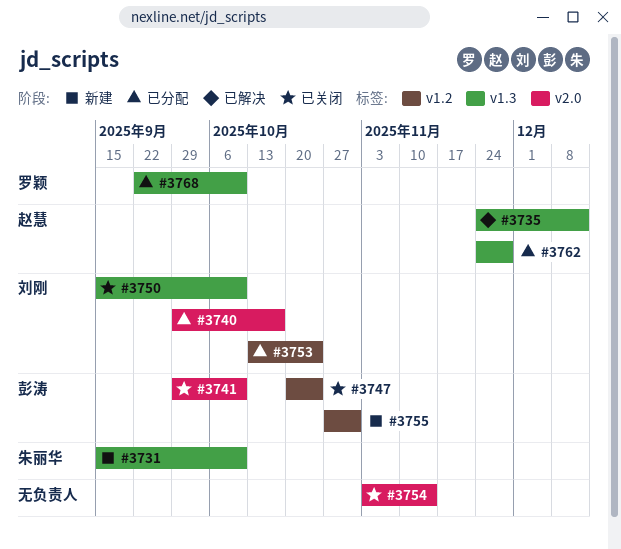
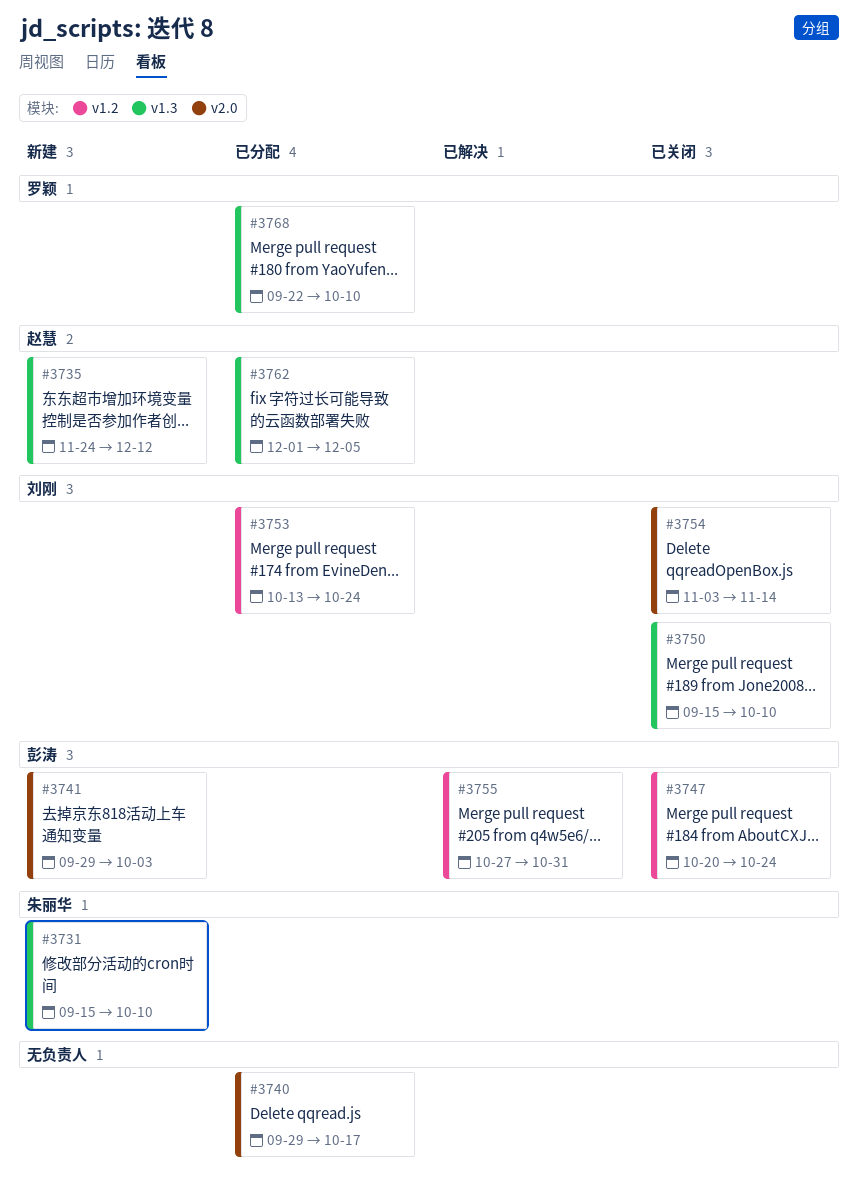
#3735, status: 已解决 -> 新建
#3740, owner: 刘刚 -> none
#3741, status: 已关闭 -> 新建
#3741, due: Oct 10 -> Oct 3
#3754, owner: none -> 刘刚
#3755, status: 新建 -> 已解决
#3762, start: Nov 24 -> Dec 1
#3762, due: Nov 28 -> Dec 5

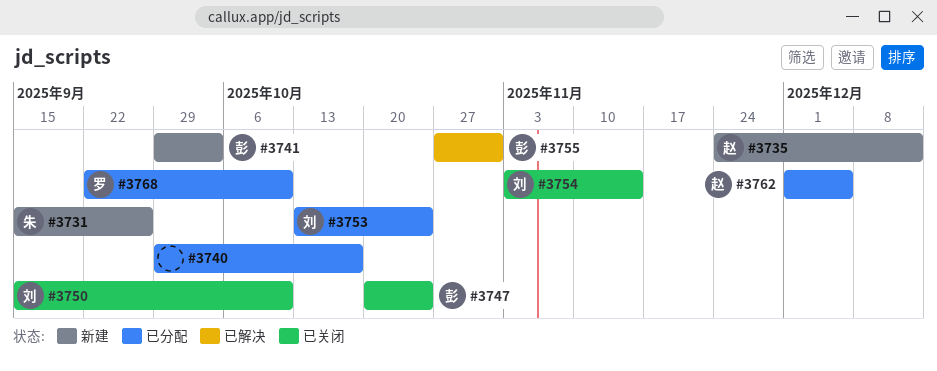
#3731, due: Oct 10 -> Sep 26

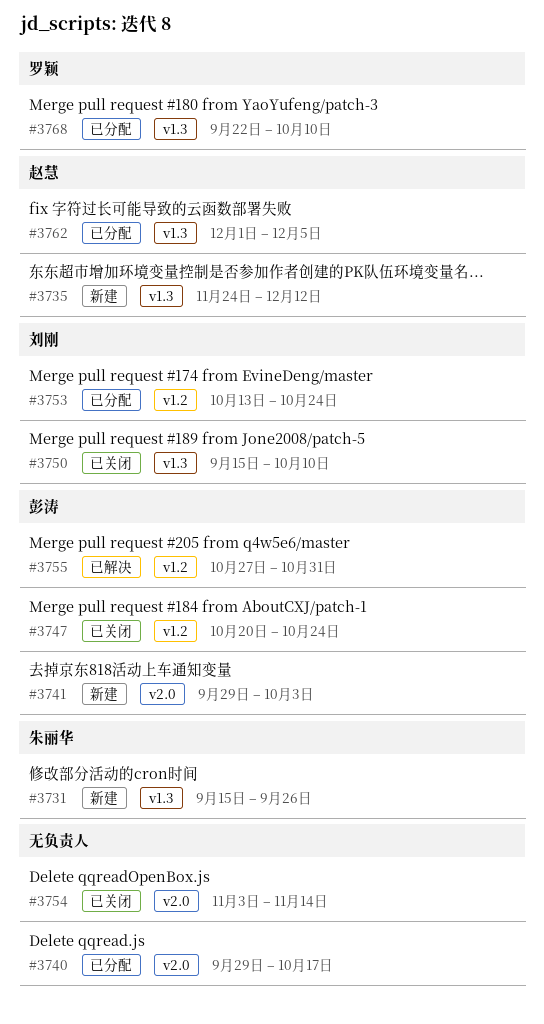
#3754, owner: 刘刚 -> none

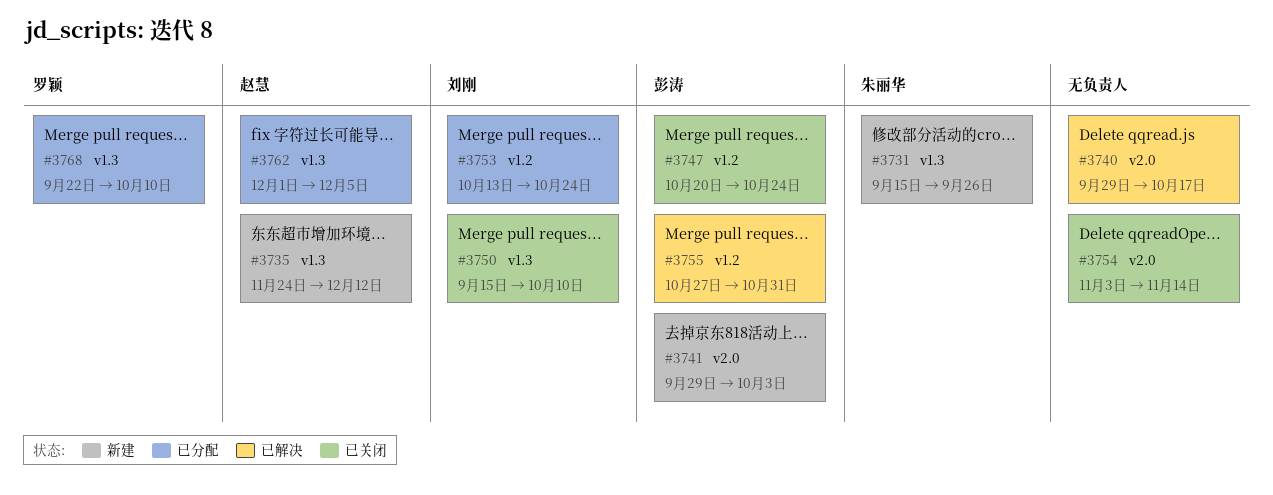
#3740, status: 已分配 -> 已解决

